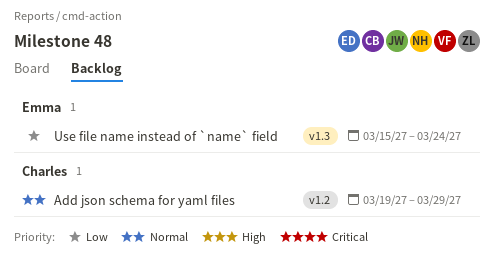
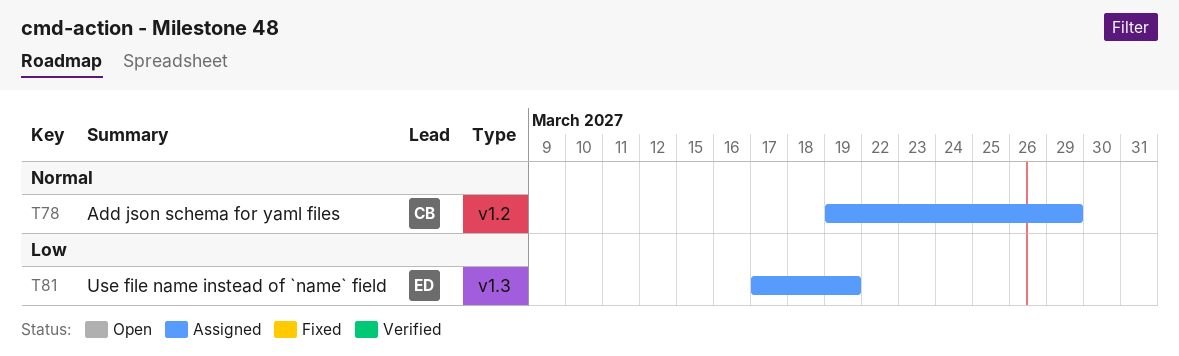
Use file name instead of `name` field, start: Mar 15 -> Mar 17
Use file name instead of `name` field, due: Mar 24 -> Mar 19

